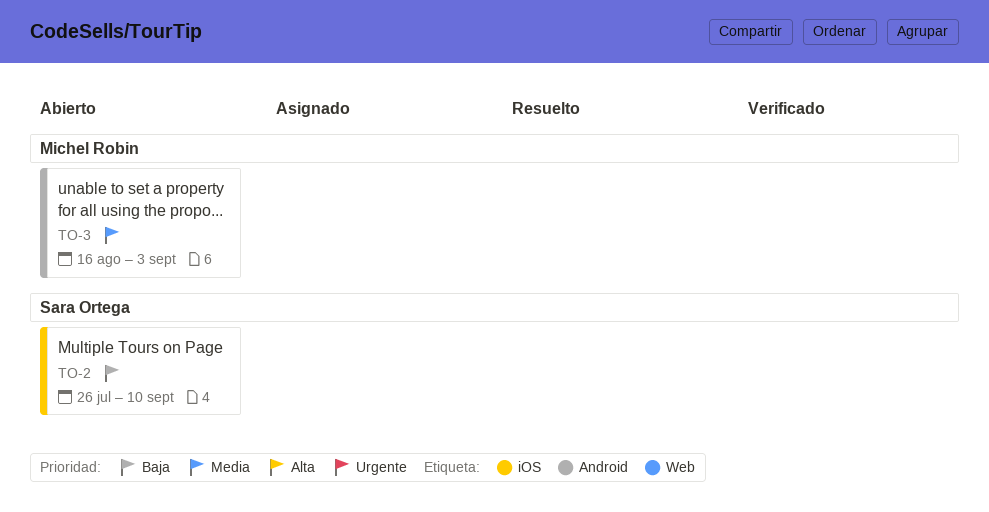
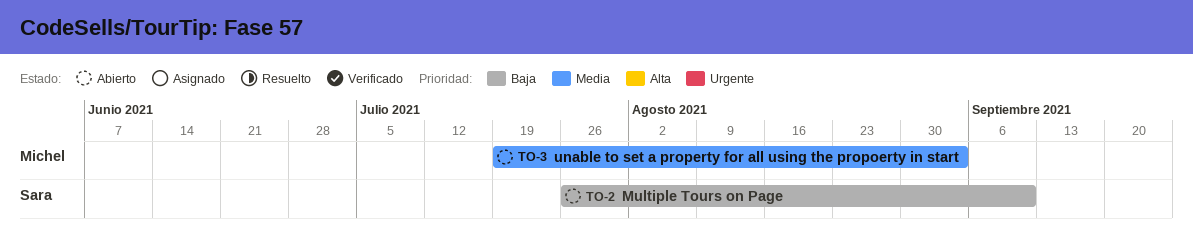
TO-3, start: Aug 16 -> Jul 19

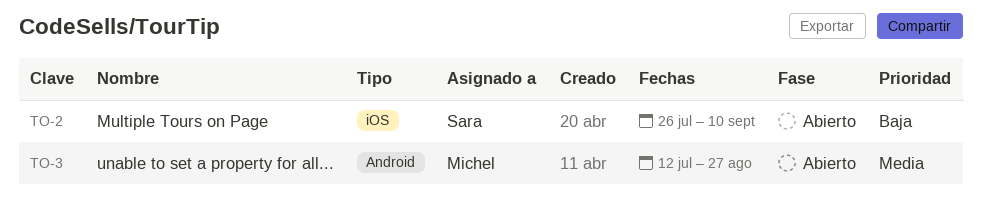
TO-3, start: Jul 19 -> Jul 12
TO-3, due: Sep 3 -> Aug 27

